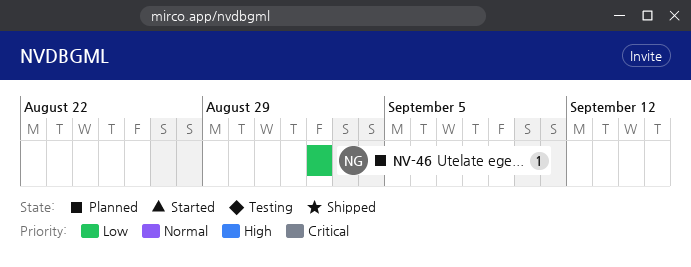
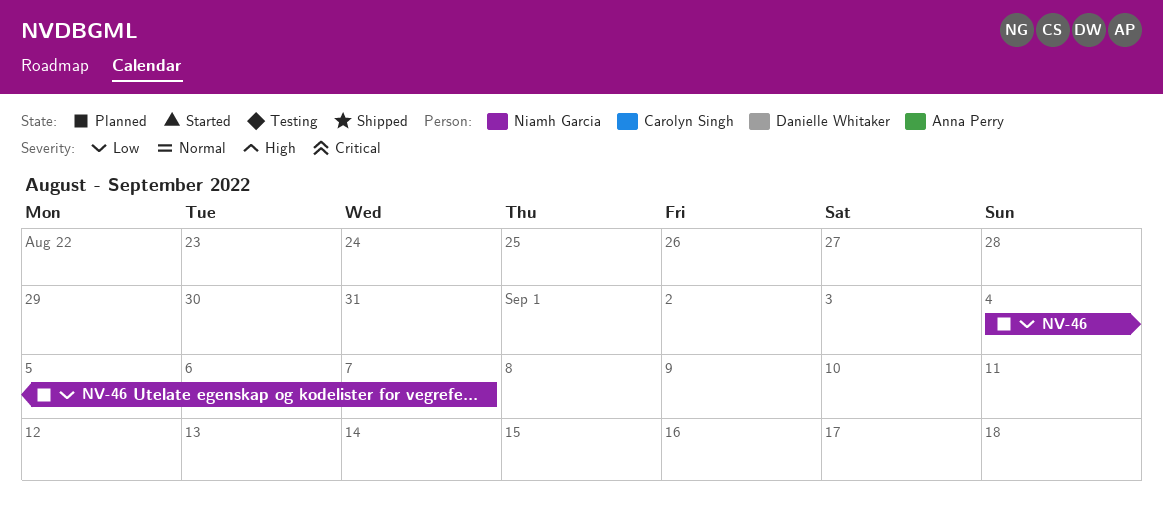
NV-46, start: Sep 2 -> Sep 4
NV-46, due: Sep 2 -> Sep 7

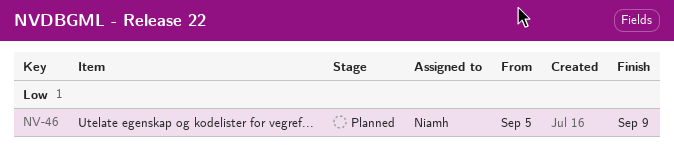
NV-46, start: Sep 4 -> Sep 5
NV-46, due: Sep 7 -> Sep 9

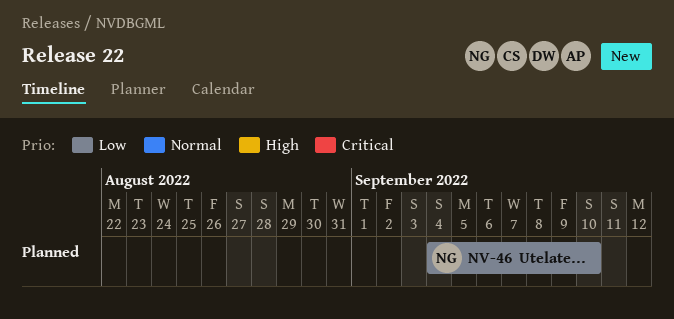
NV-46, start: Sep 5 -> Sep 4
NV-46, due: Sep 9 -> Sep 10

